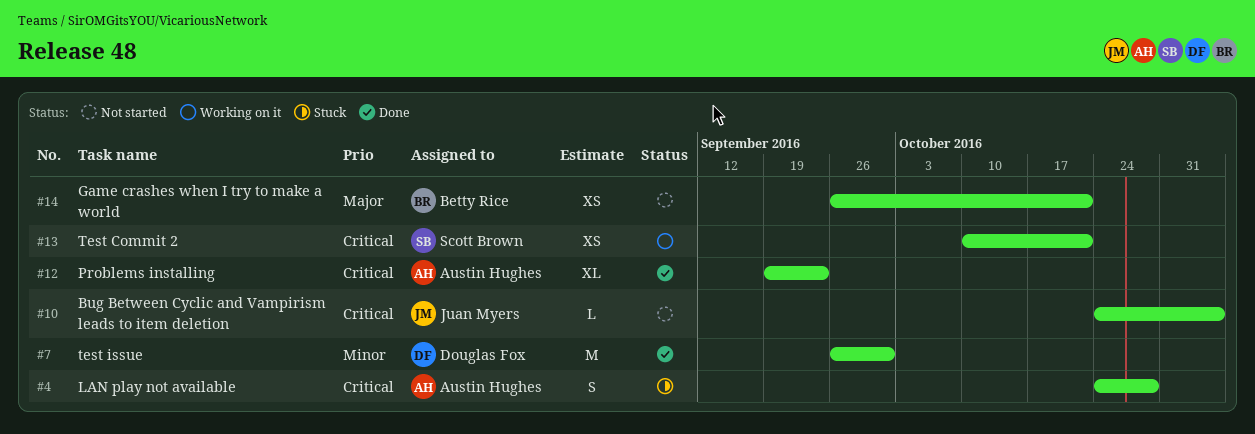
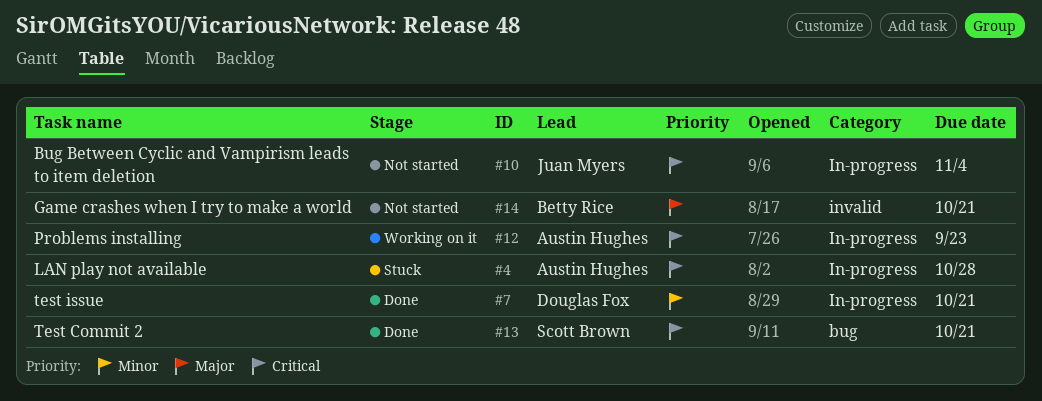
#7, due: Sep 30 -> Oct 21
#12, status: Done -> Working on it
#13, status: Working on it -> Done

